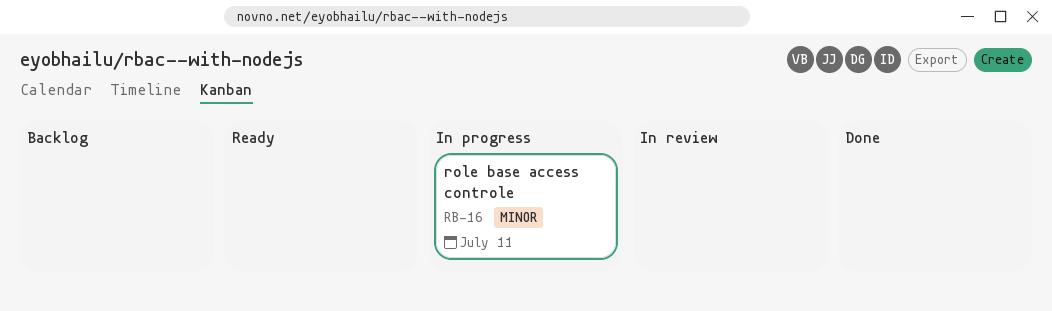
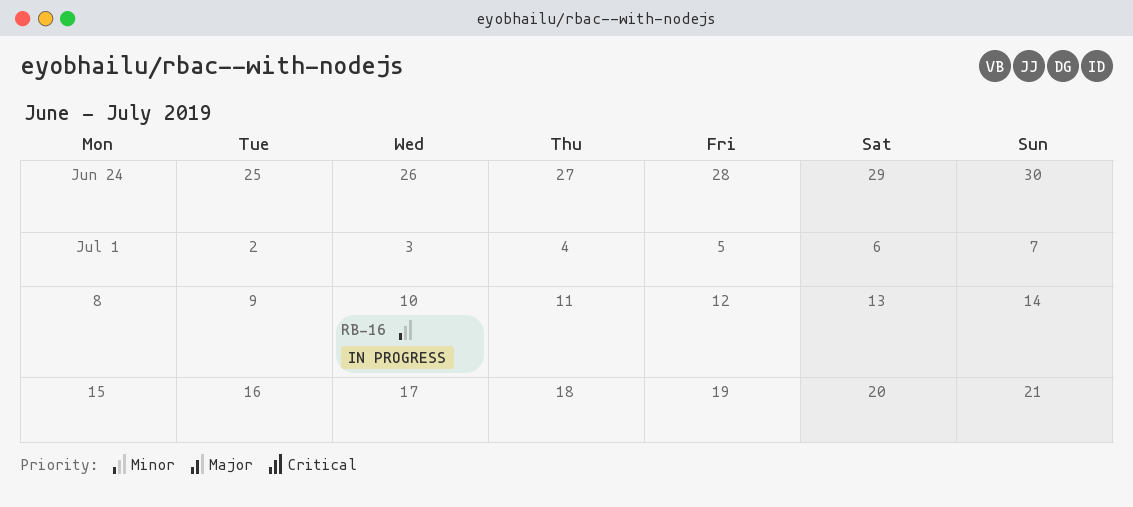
RB-16, due: Jul 11 -> Jul 10

